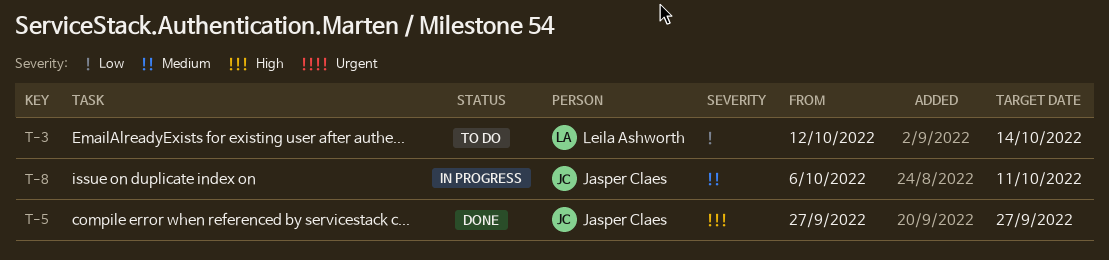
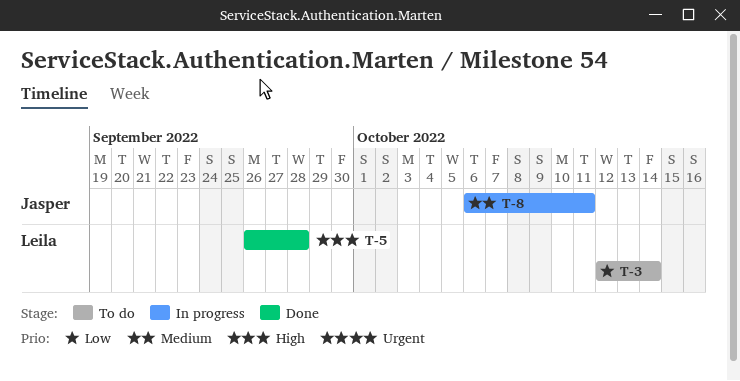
T-5, owner: Jasper Claes -> Leila Ashworth
T-5, start: Sep 27 -> Sep 26
T-5, due: Sep 27 -> Sep 28

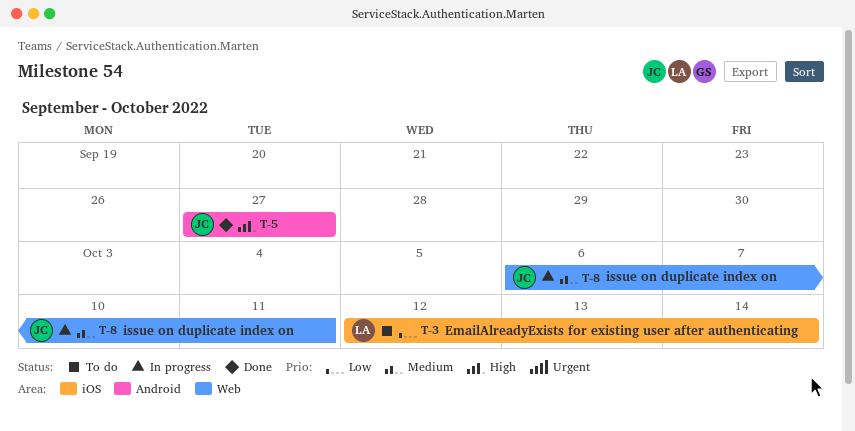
T-5, owner: Leila -> Jasper
T-5, start: Sep 26 -> Sep 27
T-5, due: Sep 28 -> Sep 27

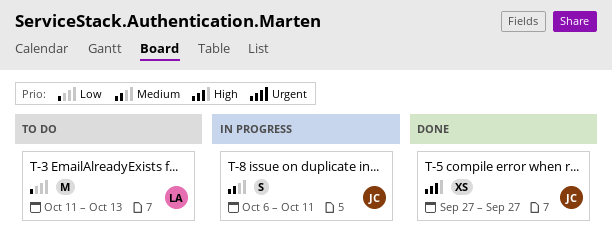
T-3, start: Oct 12 -> Oct 11
T-3, due: Oct 14 -> Oct 13

